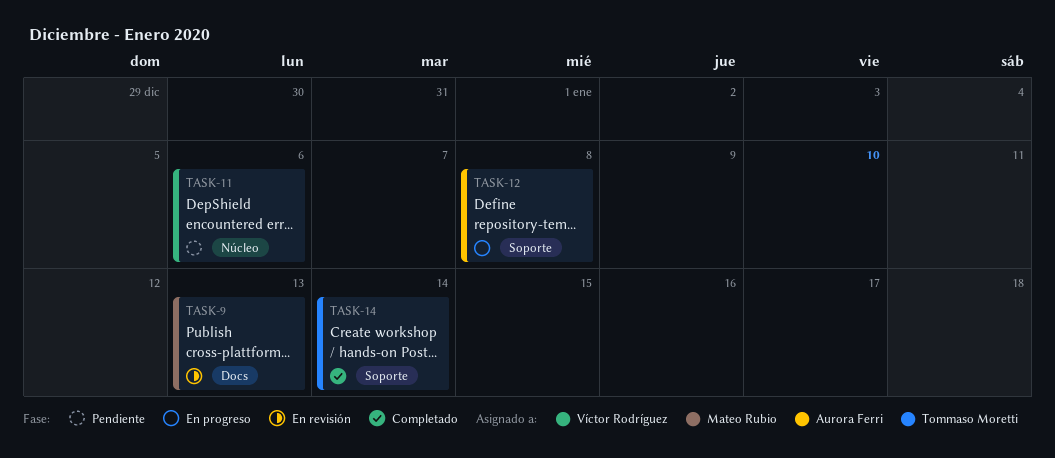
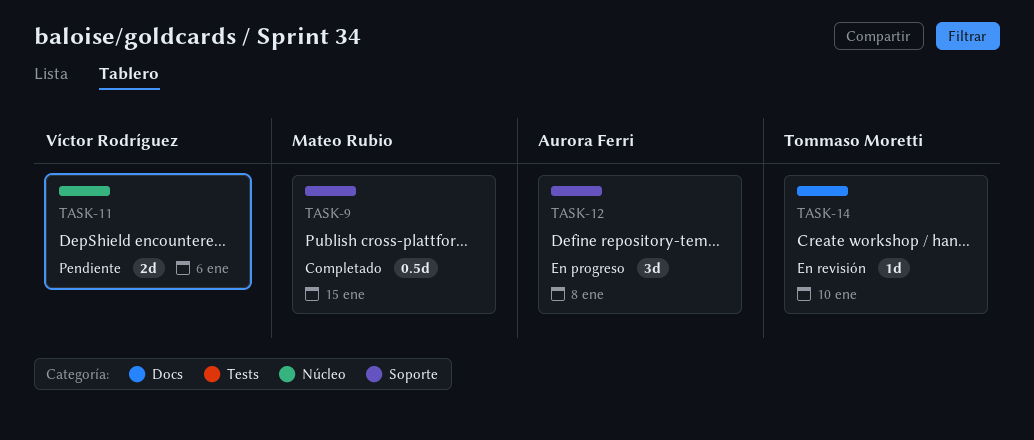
TASK-9, status: En revisión -> Completado
TASK-9, label: Docs -> Soporte
TASK-9, due: Jan 13 -> Jan 15
TASK-14, status: Completado -> En revisión
TASK-14, label: Soporte -> Docs
TASK-14, due: Jan 14 -> Jan 10

